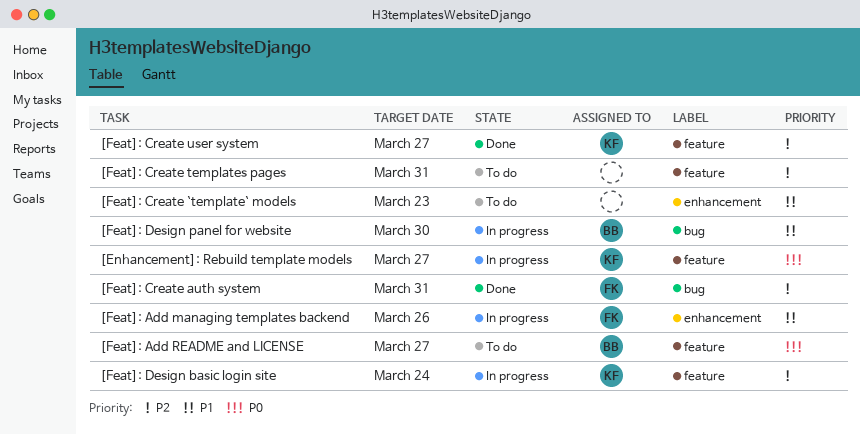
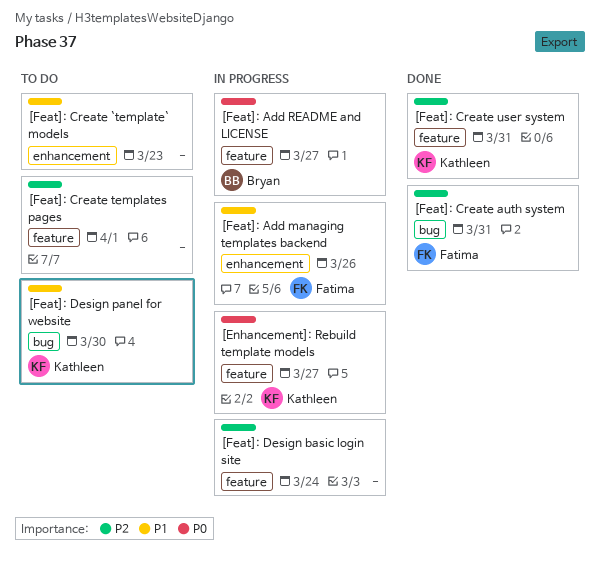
[Feat]: Add README and LICENSE, status: To do -> In progress
[Feat]: Create templates pages, due: Mar 31 -> Apr 1
[Feat]: Create user system, due: Mar 27 -> Mar 31
[Feat]: Design basic login site, owner: Kathleen -> none
[Feat]: Design panel for website, status: In progress -> To do
[Feat]: Design panel for website, owner: Bryan -> Kathleen

